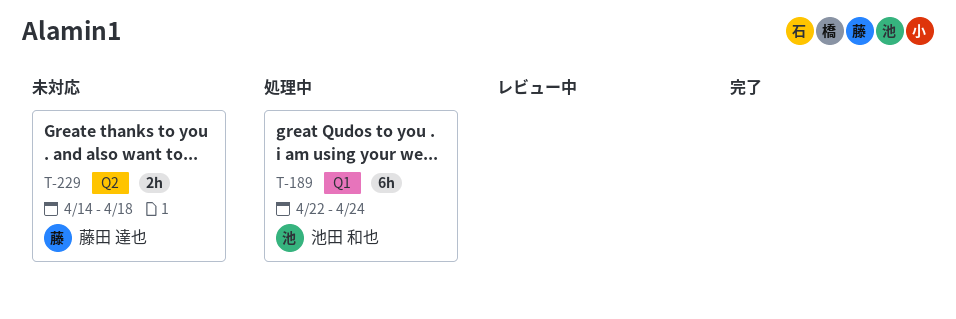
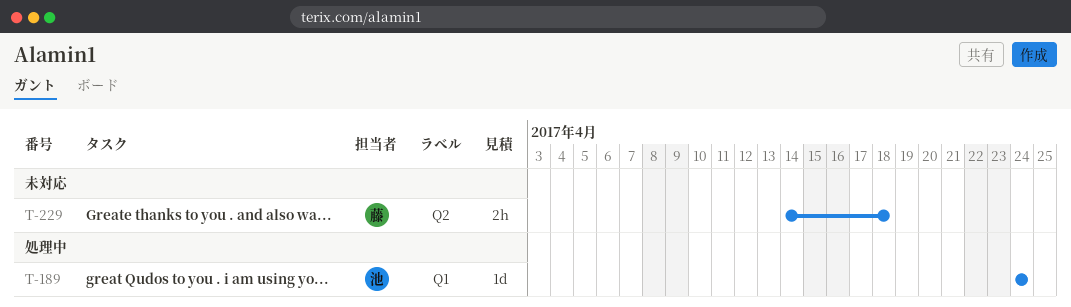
T-189, estimate: 6h -> 1d
T-189, start: Apr 22 -> Apr 24

